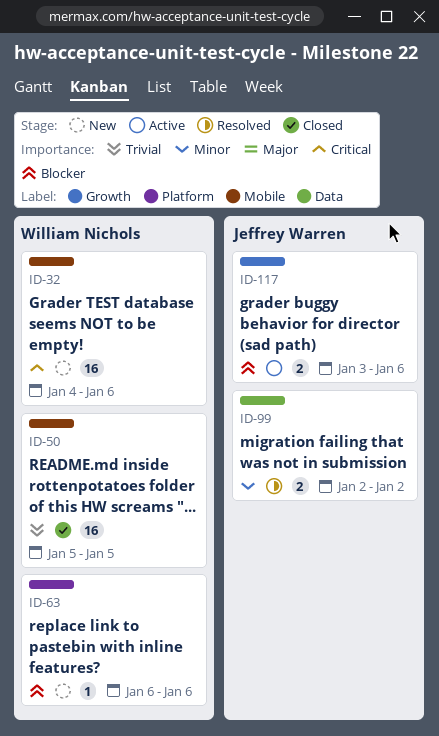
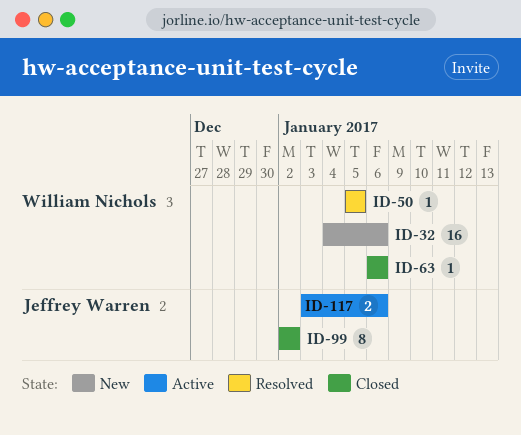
ID-50, status: Closed -> Resolved
ID-50, estimate: 16 -> 1
ID-63, status: New -> Closed
ID-99, status: Resolved -> Closed
ID-99, estimate: 2 -> 8

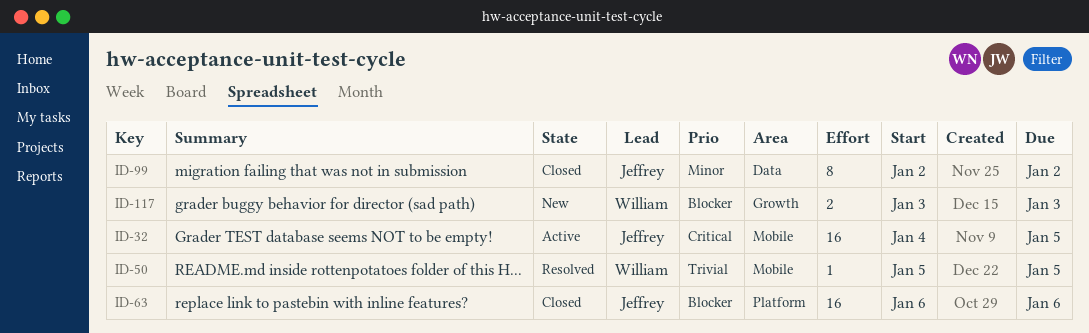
ID-32, status: New -> Active
ID-32, owner: William Nichols -> Jeffrey Warren
ID-32, due: Jan 6 -> Jan 5
ID-63, owner: William Nichols -> Jeffrey Warren
ID-63, estimate: 1 -> 16
ID-117, status: Active -> New
ID-117, owner: Jeffrey Warren -> William Nichols
ID-117, due: Jan 6 -> Jan 3

